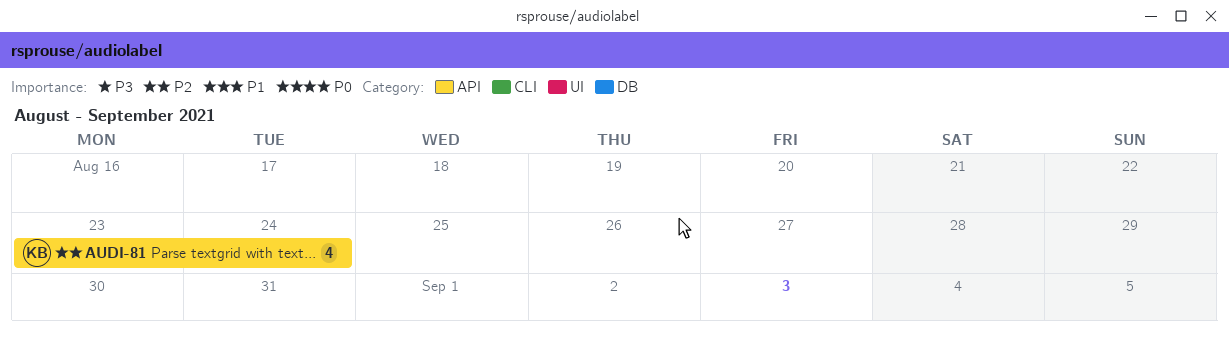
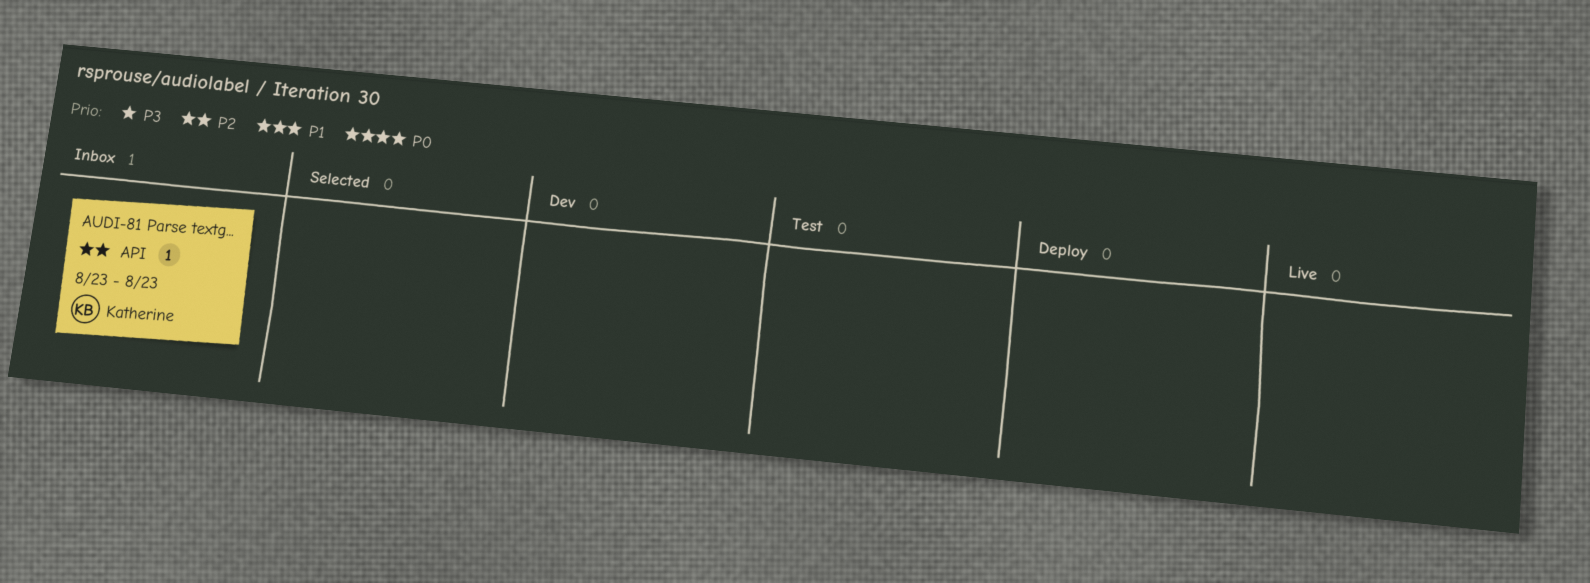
AUDI-81, estimate: 4 -> 1
AUDI-81, due: Aug 24 -> Aug 23

